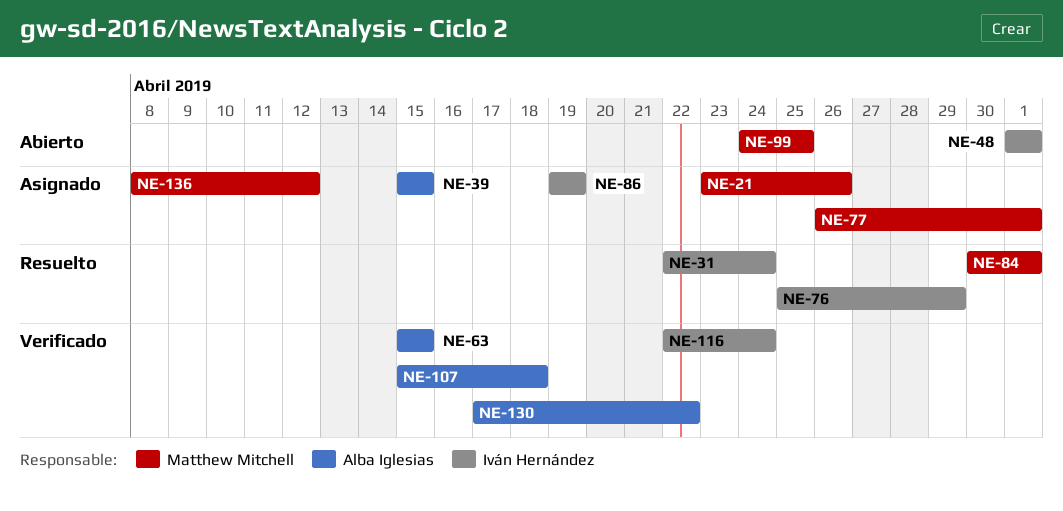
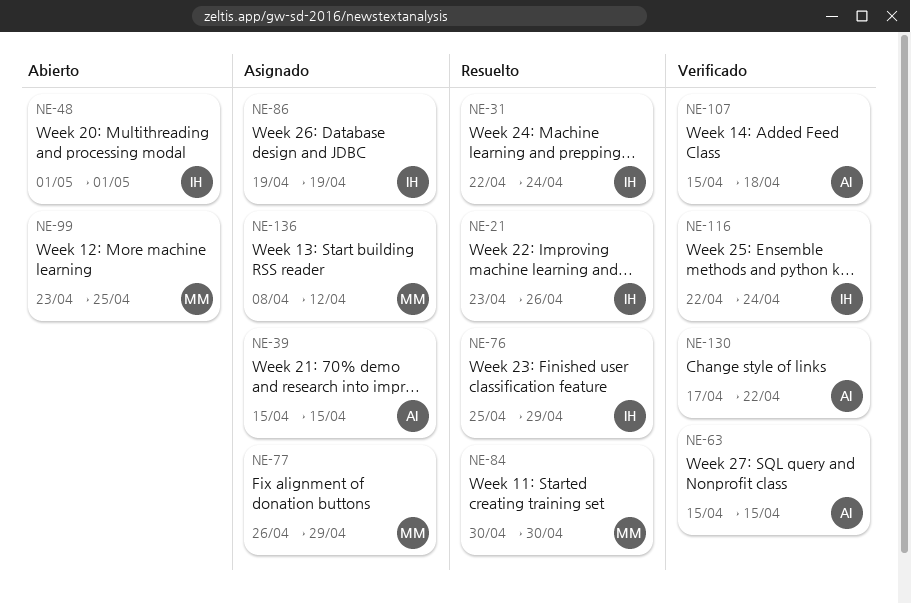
NE-21, status: Asignado -> Resuelto
NE-21, owner: Matthew Mitchell -> Iván Hernández
NE-77, due: May 1 -> Apr 29
NE-84, due: May 1 -> Apr 30
NE-99, start: Apr 24 -> Apr 23

